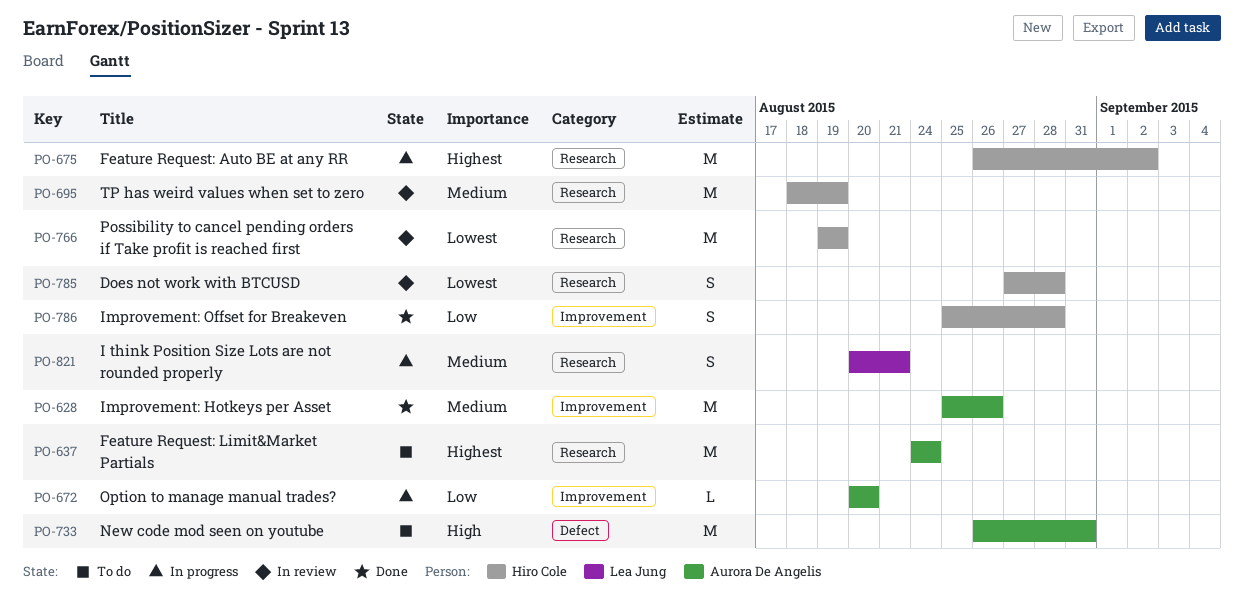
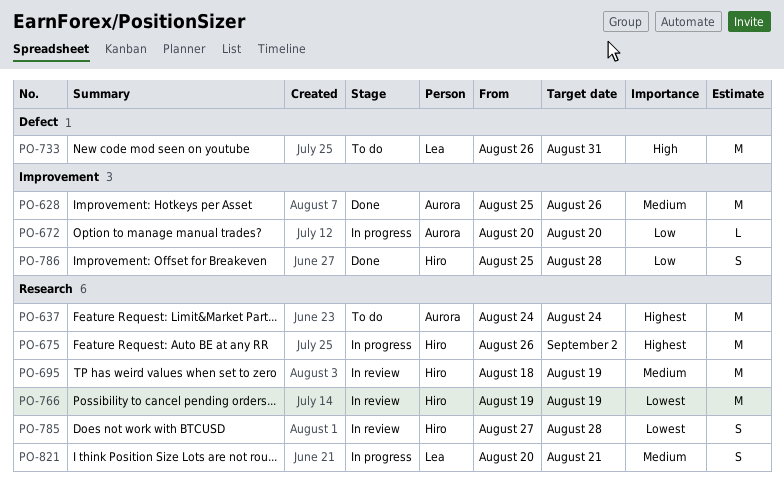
PO-733, owner: Aurora De Angelis -> Lea Jung

